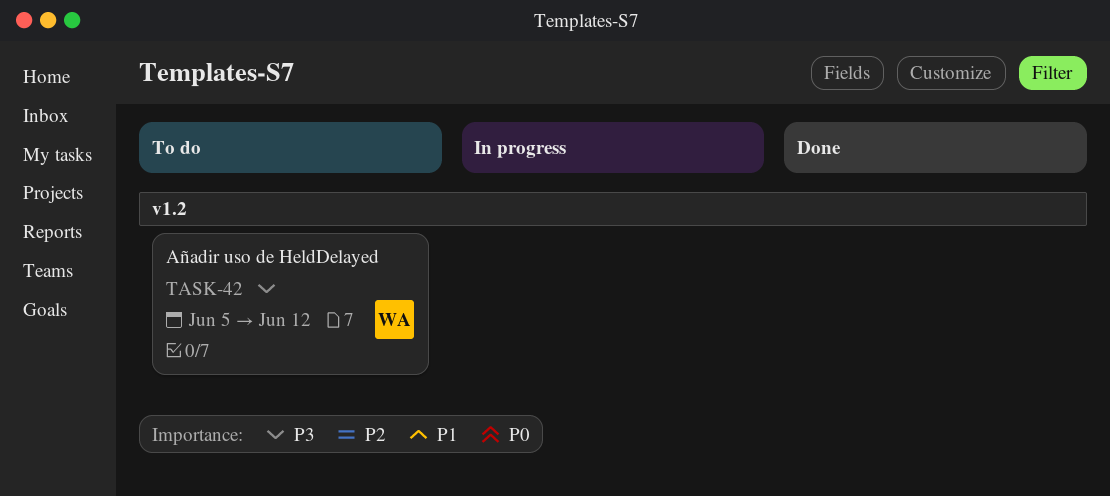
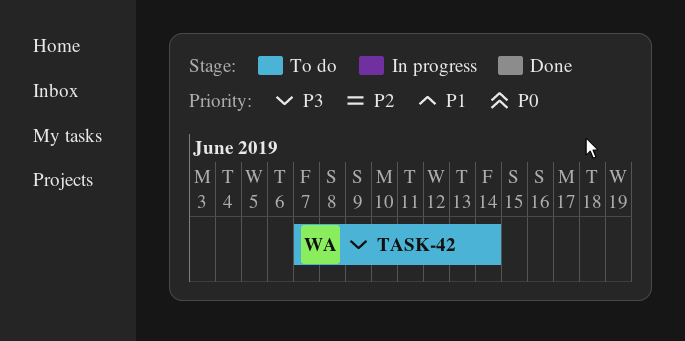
TASK-42, start: Jun 5 -> Jun 7
TASK-42, due: Jun 12 -> Jun 14

